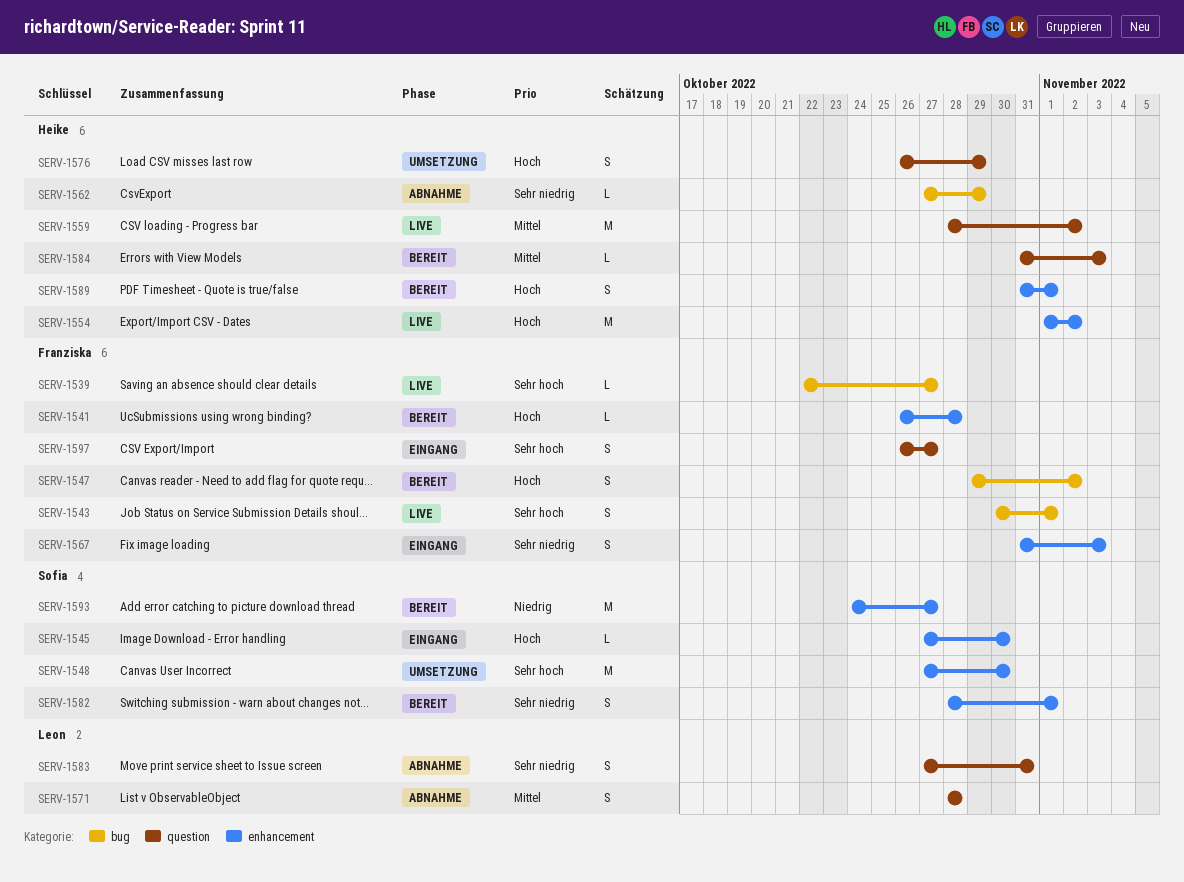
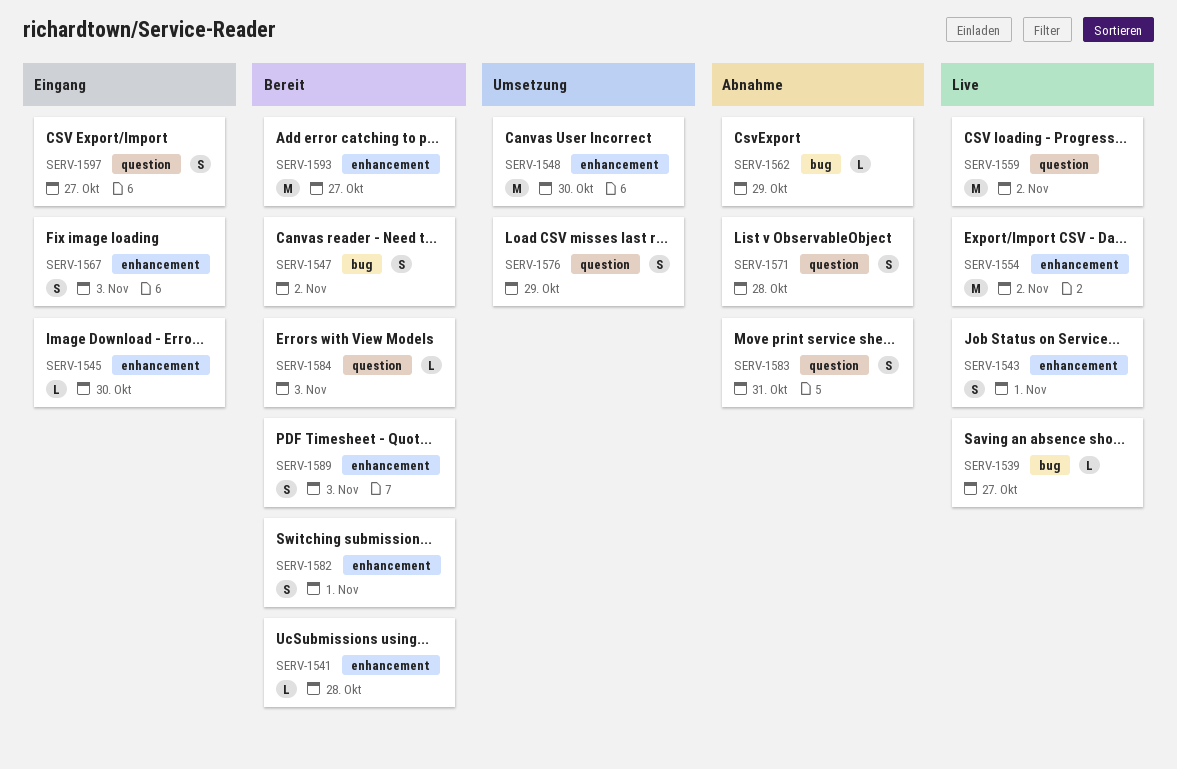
SERV-1543, label: bug -> enhancement
SERV-1589, due: Nov 1 -> Nov 3

